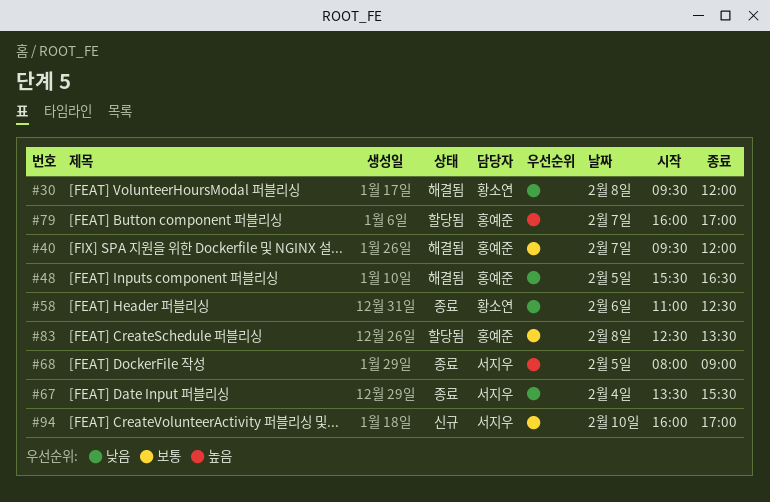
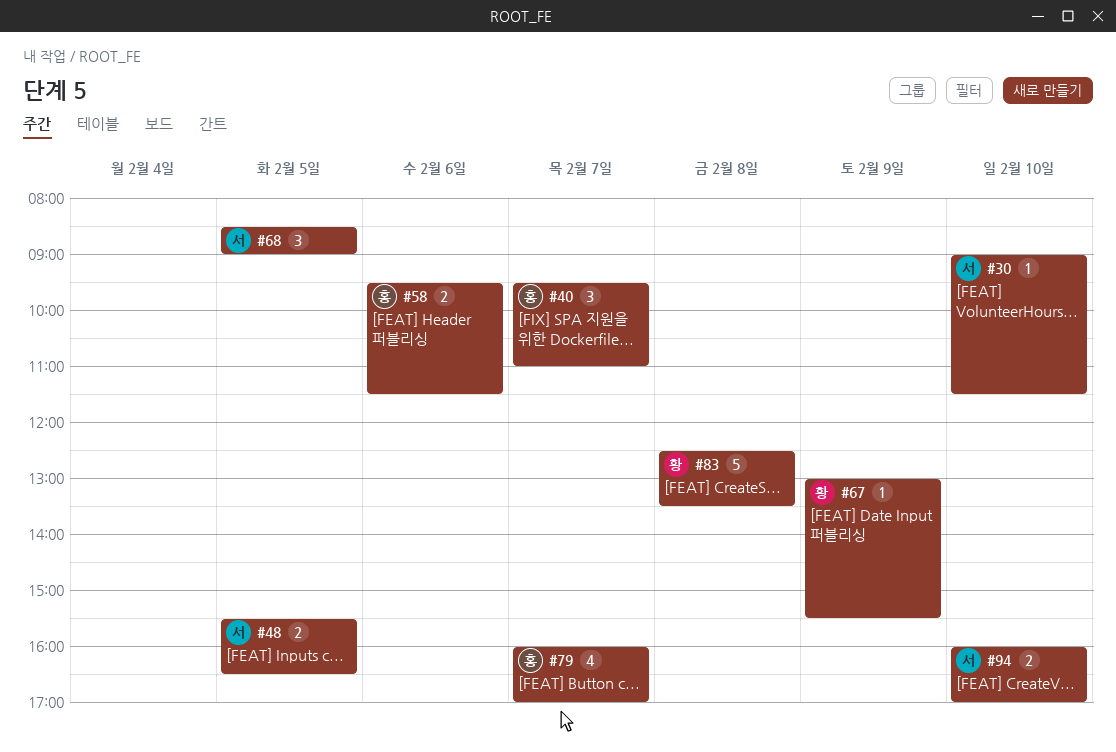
#30, owner: 황소연 -> 서지우
#30, day: Feb 8 -> Feb 10
#30, begins: 09:30 -> 09:00
#30, ends: 12:00 -> 11:30
#40, ends: 12:00 -> 11:00
#48, owner: 홍예준 -> 서지우
#58, owner: 황소연 -> 홍예준
#58, begins: 11:00 -> 09:30
#58, ends: 12:30 -> 11:30
#67, owner: 서지우 -> 황소연
#67, day: Feb 4 -> Feb 9
#67, begins: 13:30 -> 13:00
#68, begins: 08:00 -> 08:30
#83, owner: 홍예준 -> 황소연

